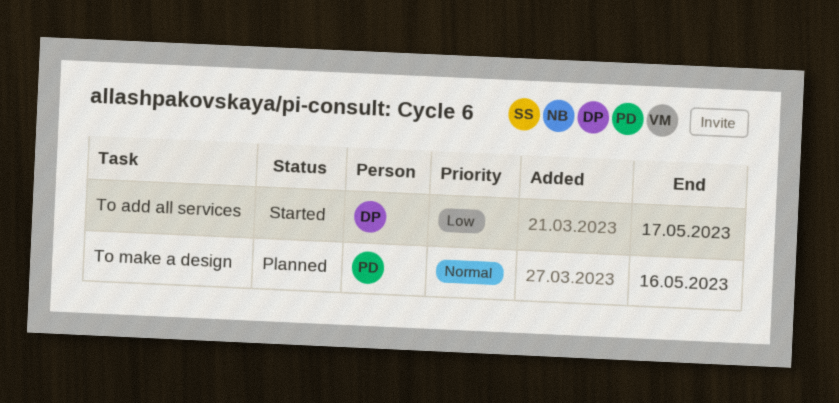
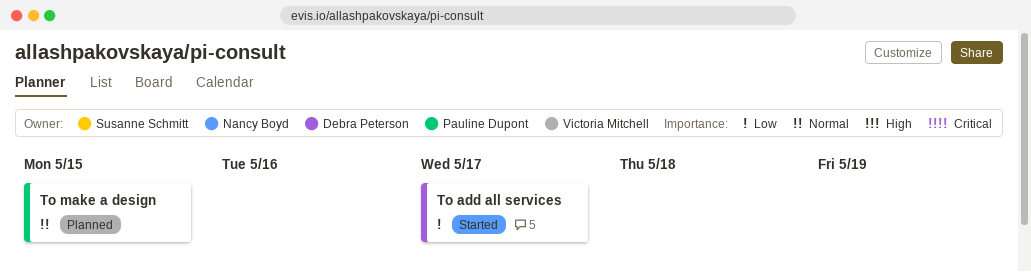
To make a design, due: May 16 -> May 15

